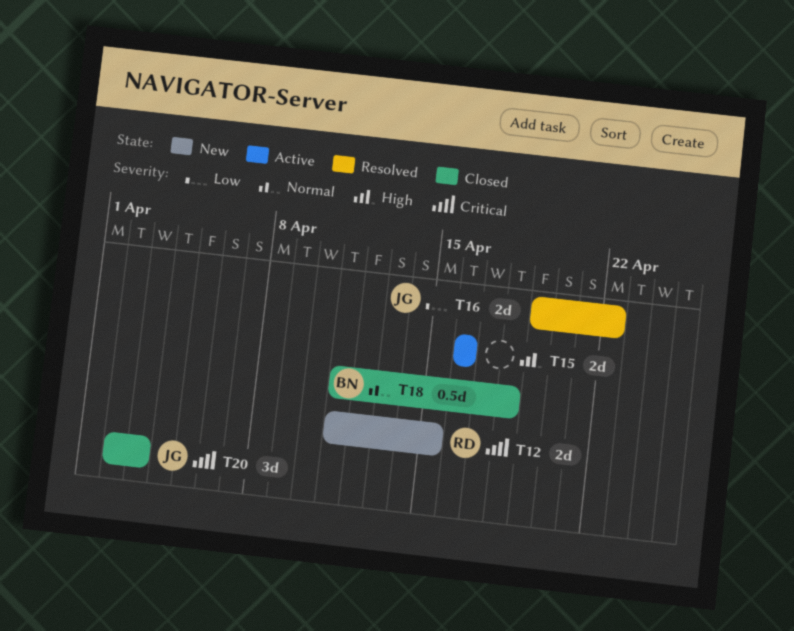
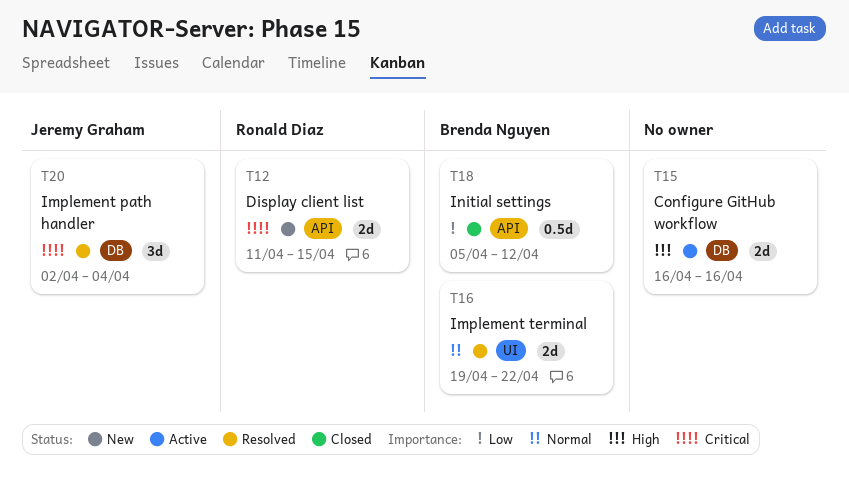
T16, owner: Jeremy Graham -> Brenda Nguyen
T16, priority: Low -> Normal
T18, priority: Normal -> Low
T18, start: Apr 11 -> Apr 5
T18, due: Apr 18 -> Apr 12
T20, status: Closed -> Resolved
T20, due: Apr 3 -> Apr 4

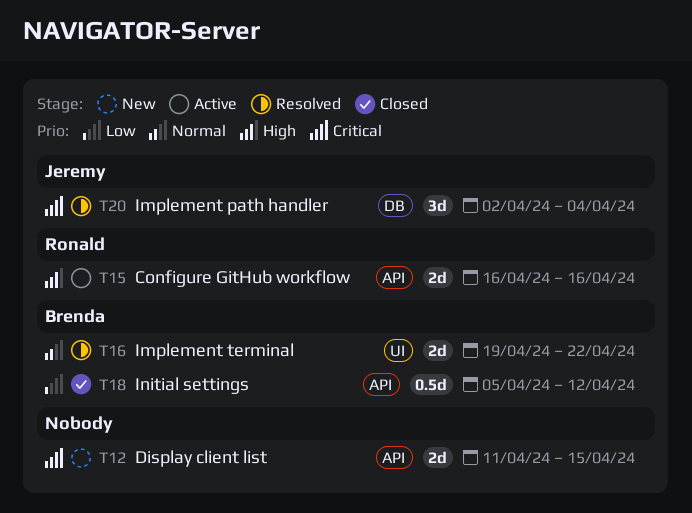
T12, owner: Ronald Diaz -> none
T15, owner: none -> Ronald Diaz
T15, label: DB -> API

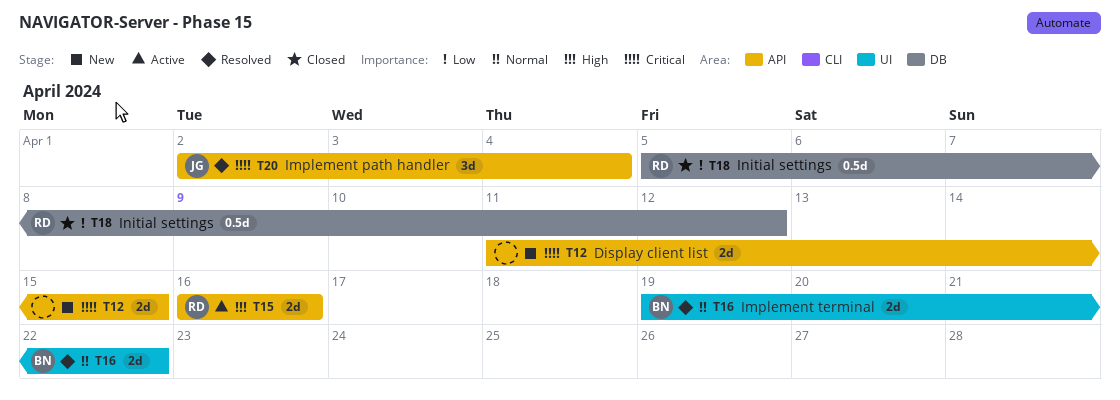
T18, owner: Brenda -> Ronald
T18, label: API -> DB
T20, label: DB -> API

